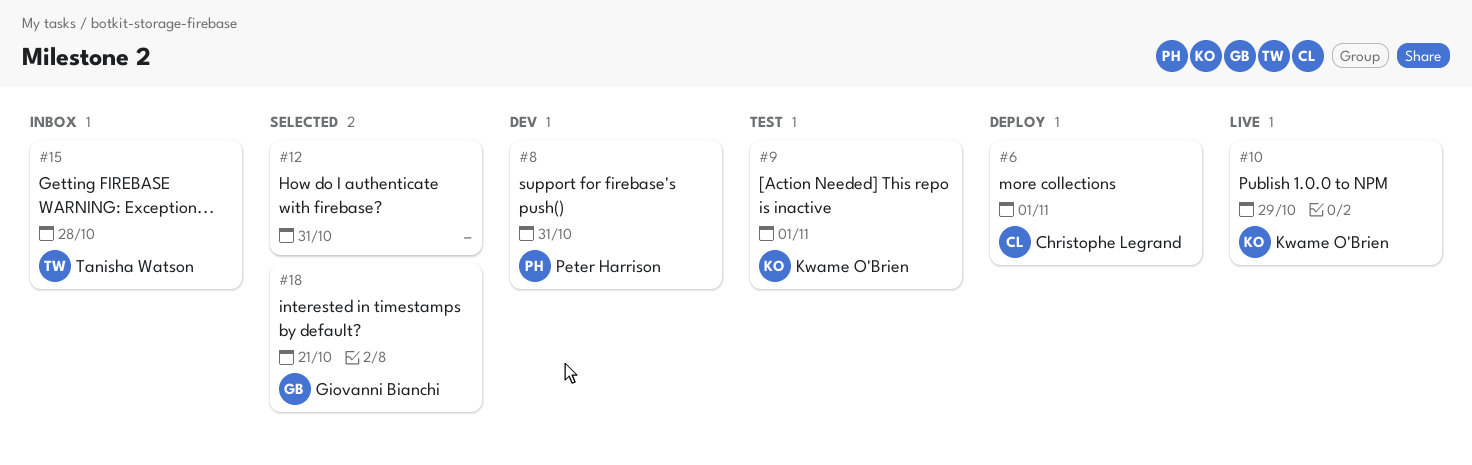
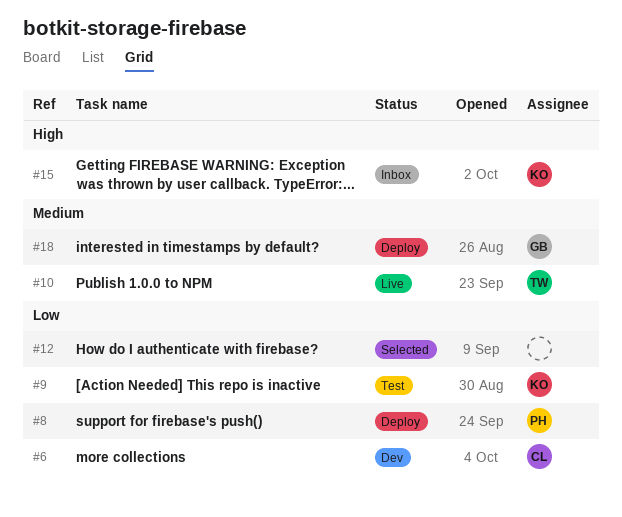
#6, status: Deploy -> Dev
#8, status: Dev -> Deploy
#10, owner: Kwame O'Brien -> Tanisha Watson
#15, owner: Tanisha Watson -> Kwame O'Brien
#18, status: Selected -> Deploy

